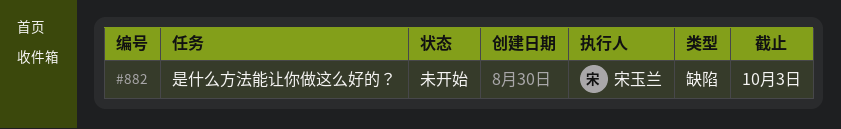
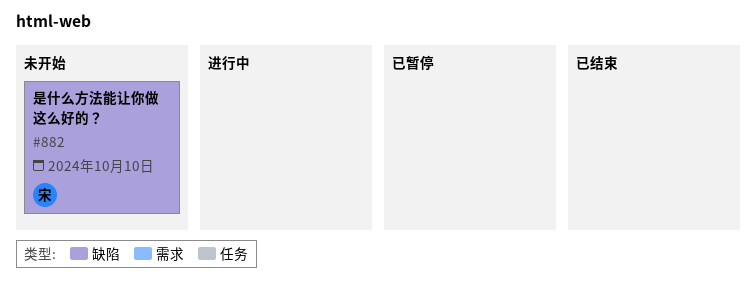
#882, due: Oct 3 -> Oct 10

